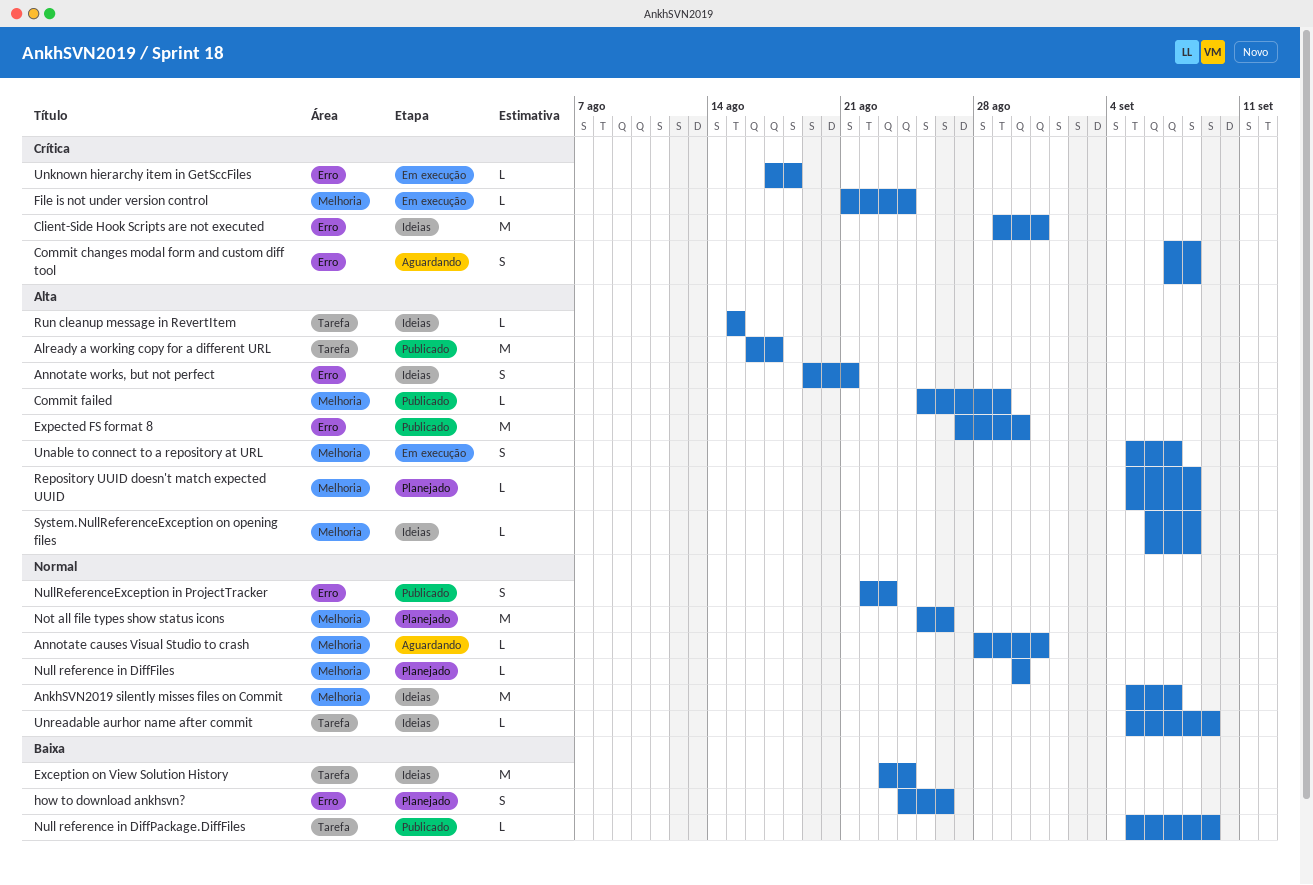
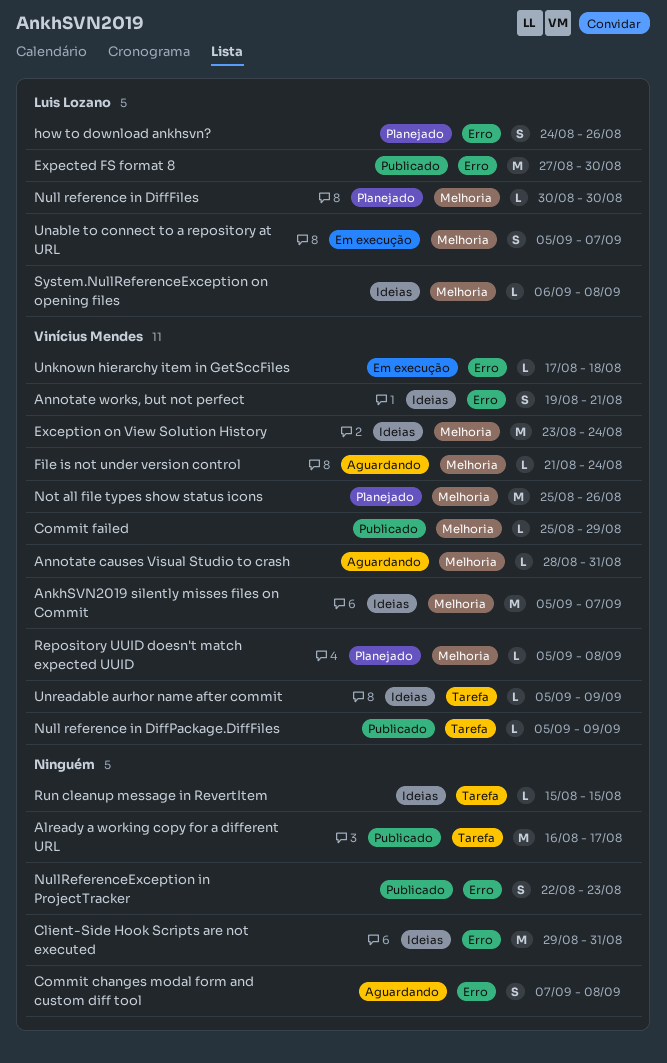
Exception on View Solution History, label: Tarefa -> Melhoria
File is not under version control, status: Em execução -> Aguardando

